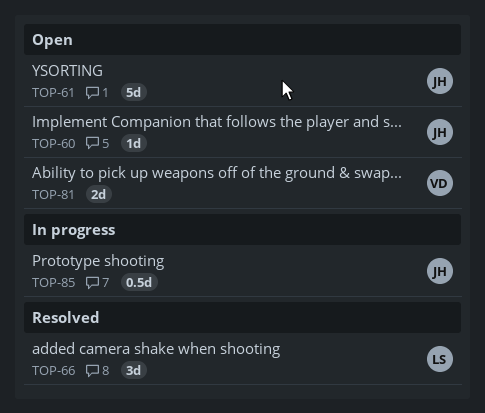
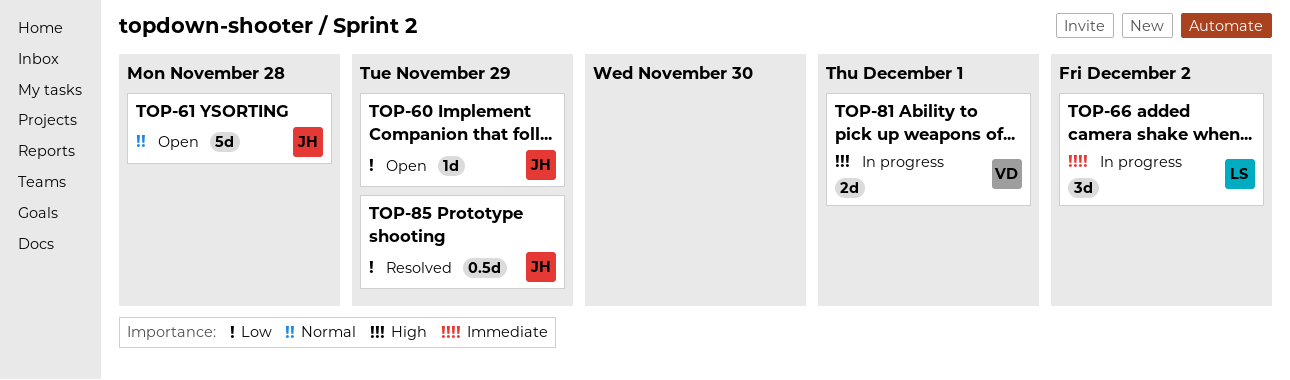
TOP-66, status: Resolved -> In progress
TOP-81, status: Open -> In progress
TOP-85, status: In progress -> Resolved

